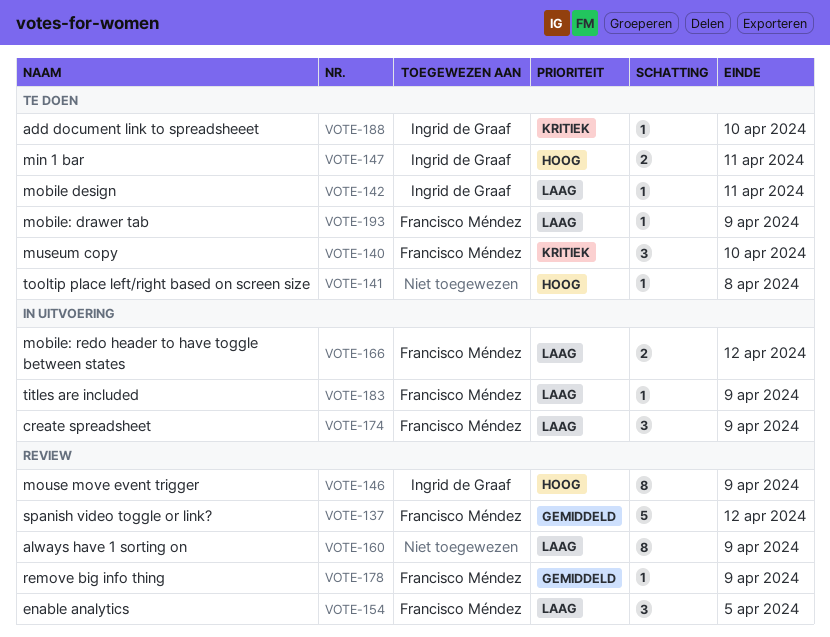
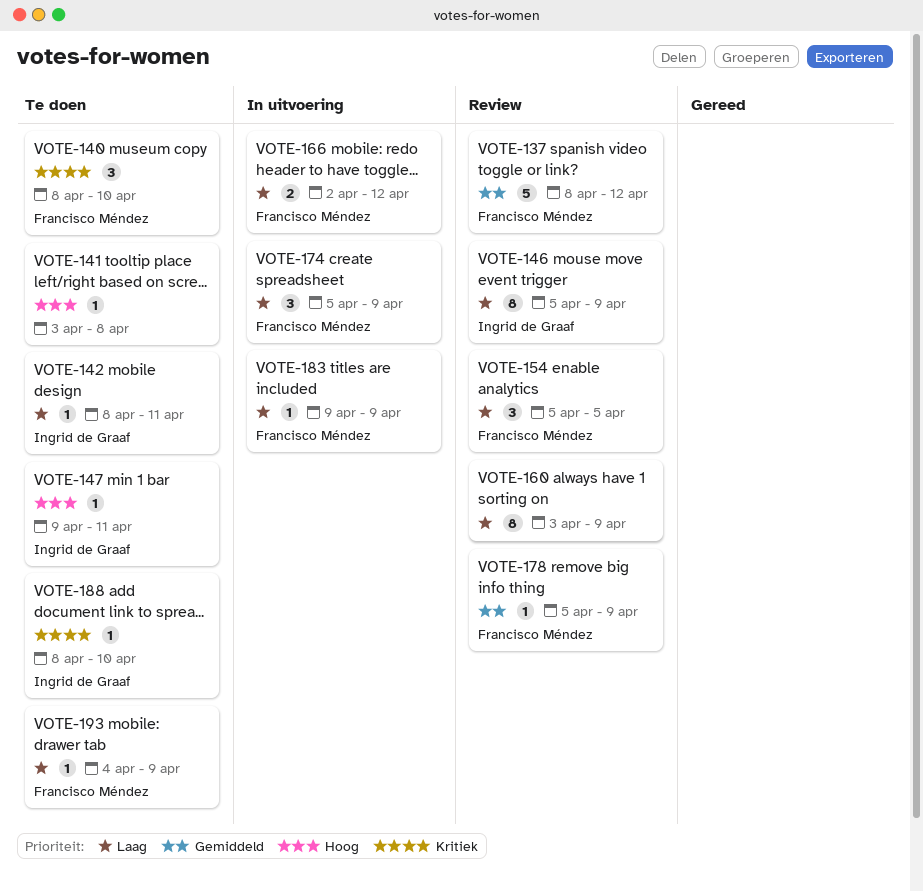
VOTE-146, priority: Hoog -> Laag
VOTE-147, estimate: 2 -> 1

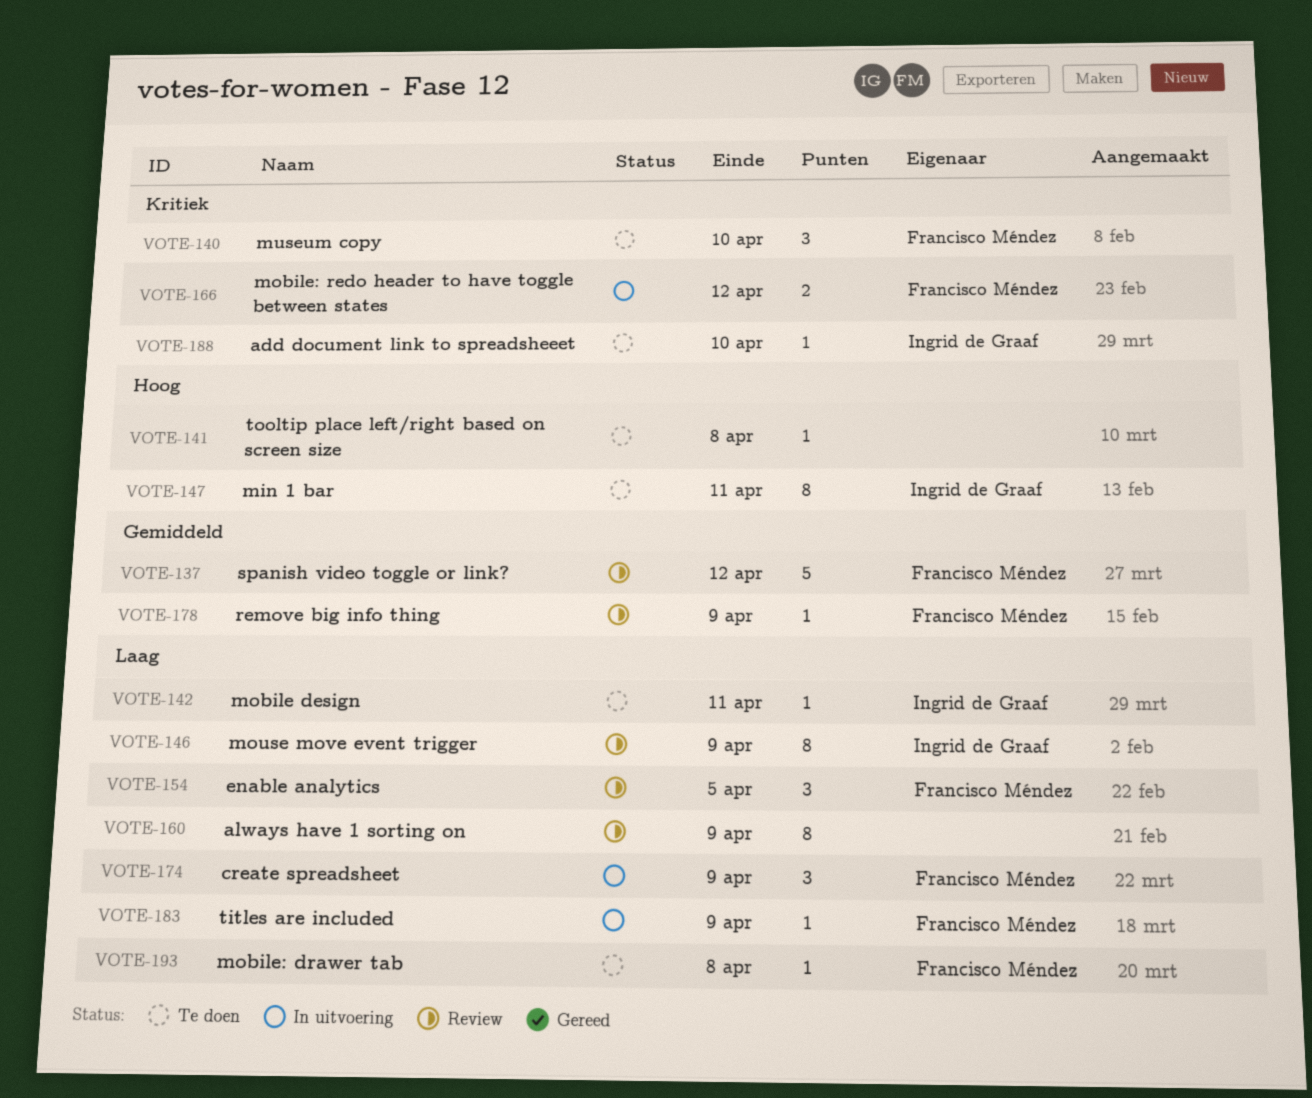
VOTE-147, estimate: 1 -> 8
VOTE-166, priority: Laag -> Kritiek
VOTE-193, due: Apr 9 -> Apr 8

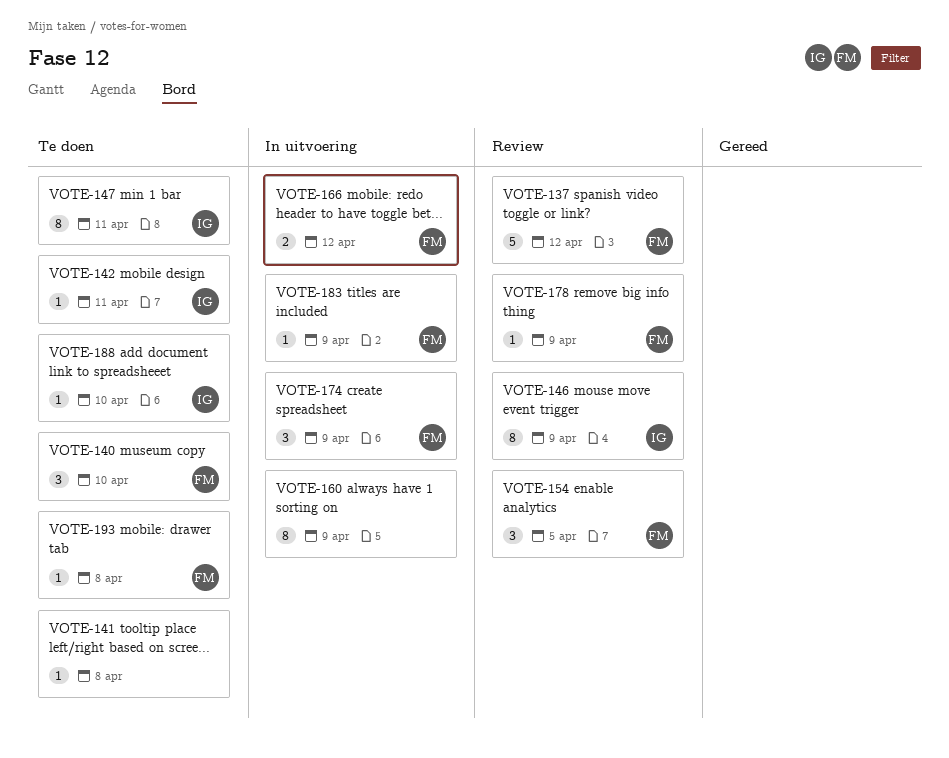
VOTE-160, status: Review -> In uitvoering

